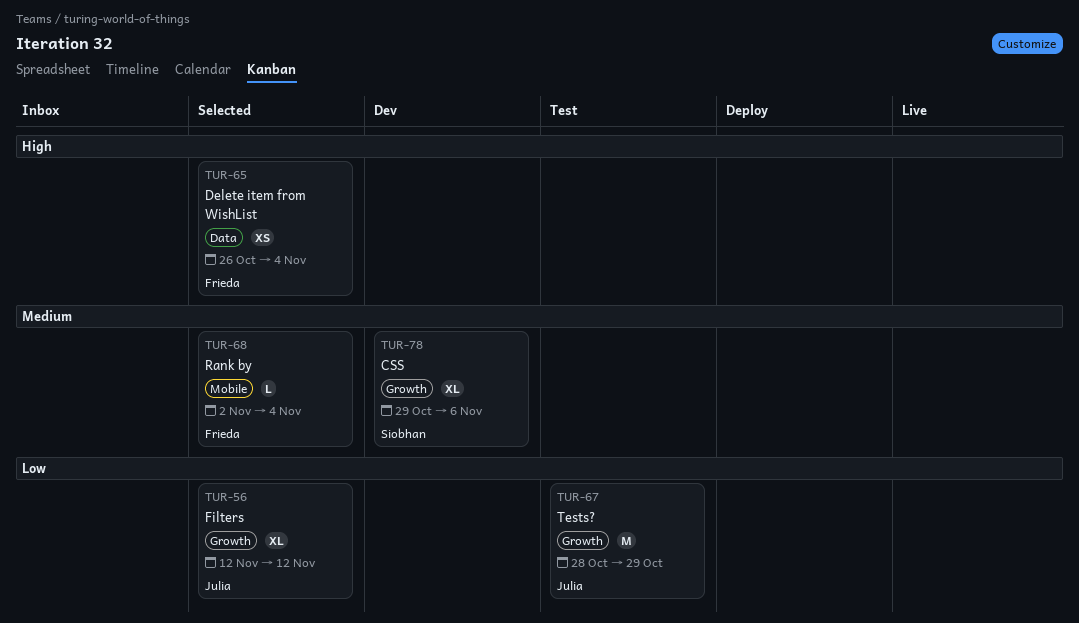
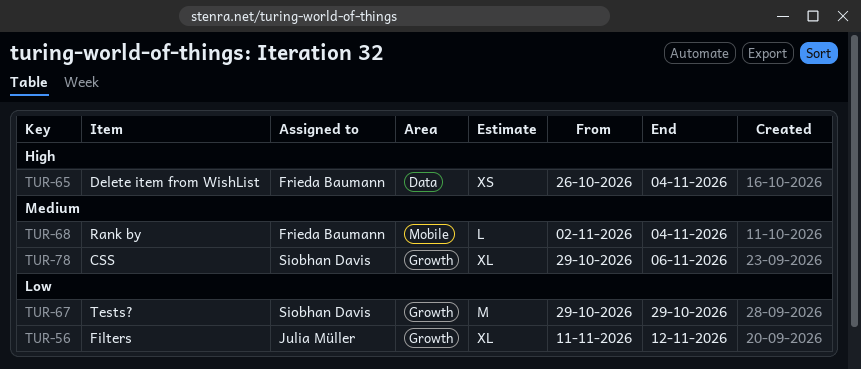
TUR-56, start: Nov 12 -> Nov 11
TUR-67, owner: Julia Müller -> Siobhan Davis
TUR-67, start: Oct 28 -> Oct 29

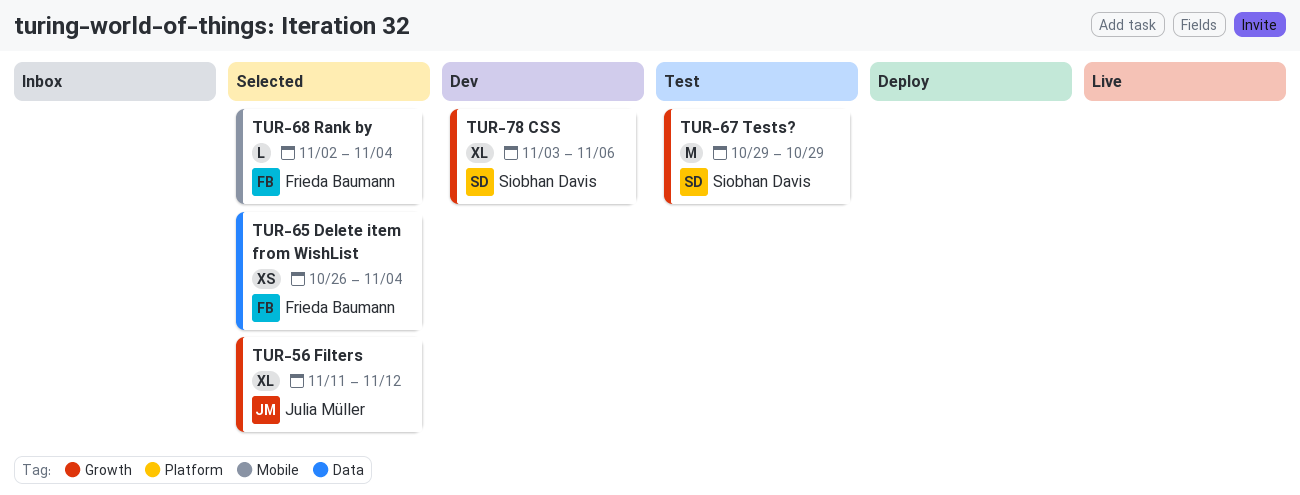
TUR-78, start: Oct 29 -> Nov 3

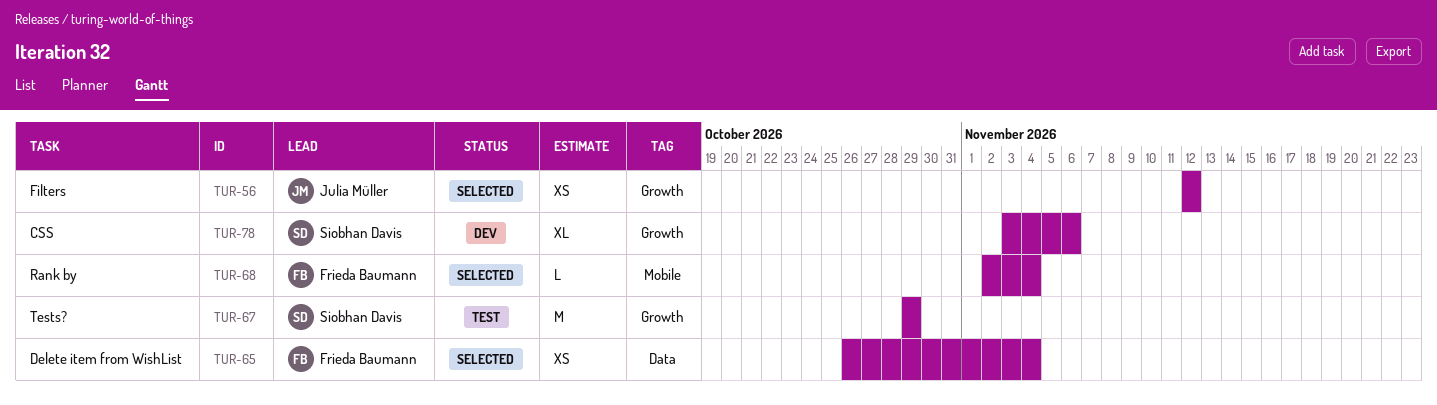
TUR-56, estimate: XL -> XS
TUR-56, start: Nov 11 -> Nov 12

